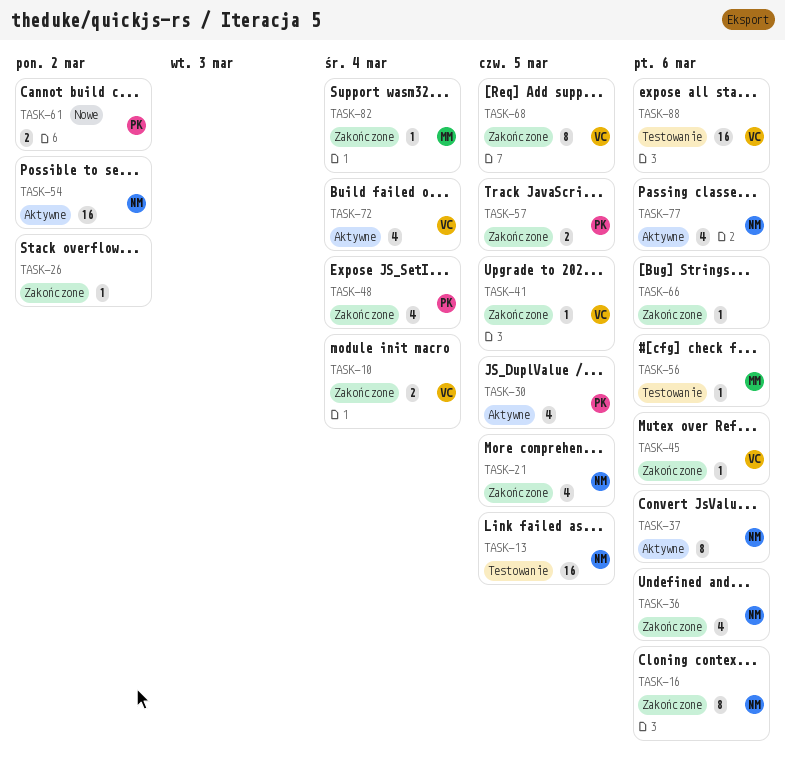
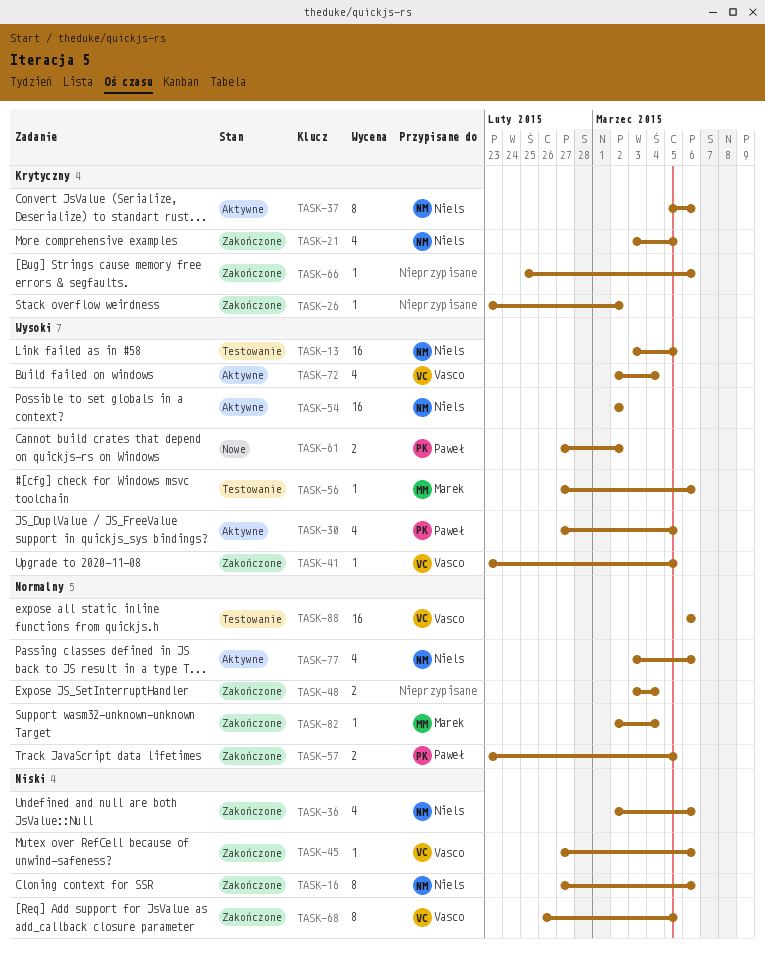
TASK-10: present -> none
TASK-48, owner: Paweł -> none
TASK-48, estimate: 4 -> 2

